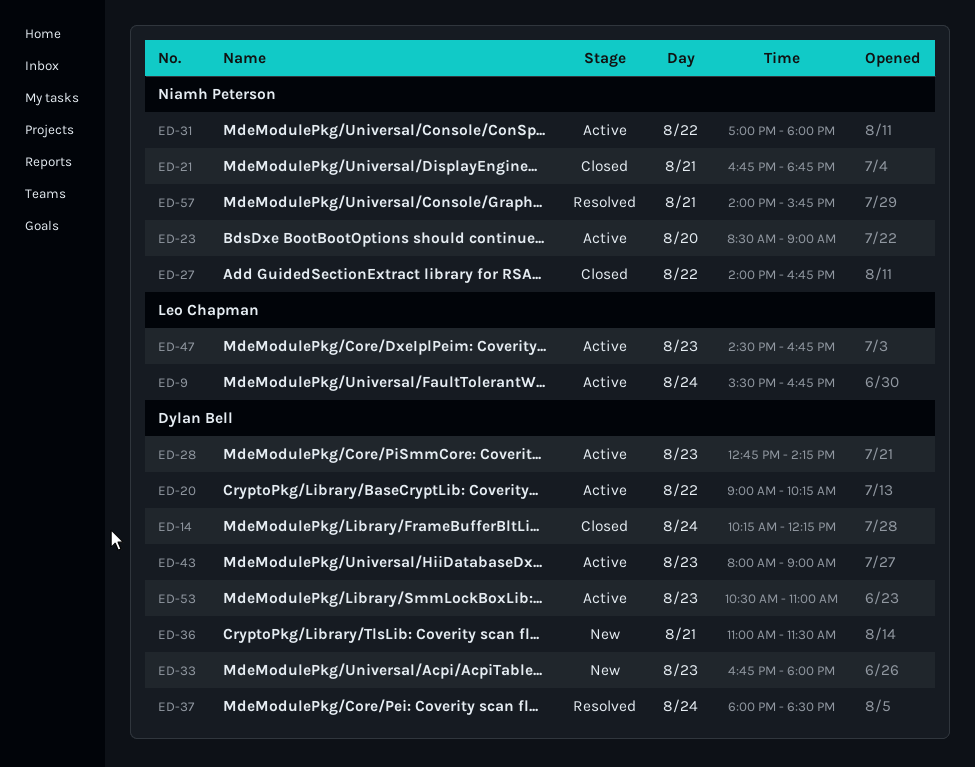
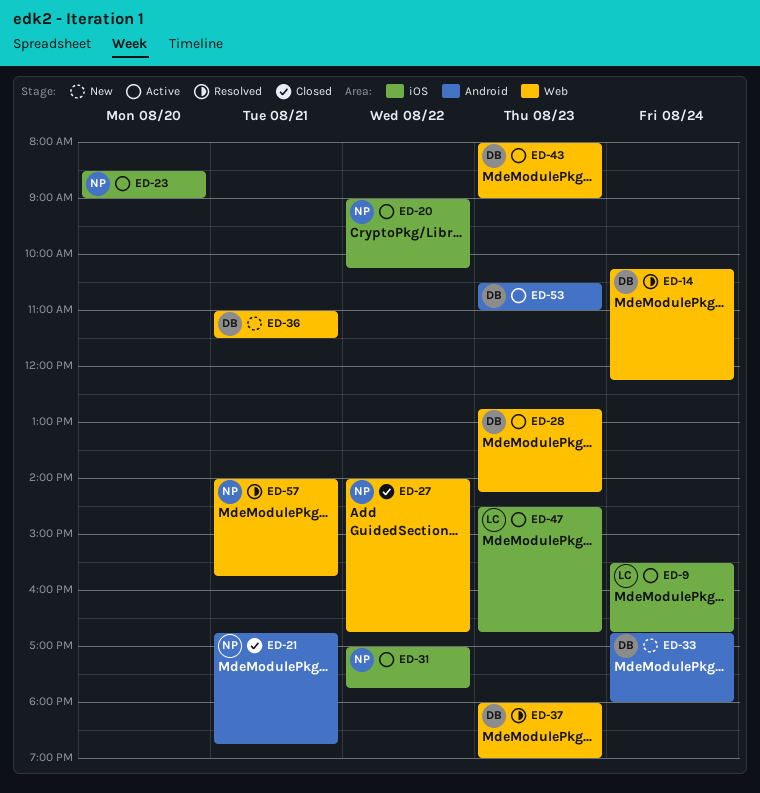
ED-14, status: Closed -> Resolved
ED-20, owner: Dylan Bell -> Niamh Peterson
ED-31, ends: 18:00 -> 17:45
ED-33, day: Aug 23 -> Aug 24
ED-37, day: Aug 24 -> Aug 23
ED-37, ends: 18:30 -> 19:00

